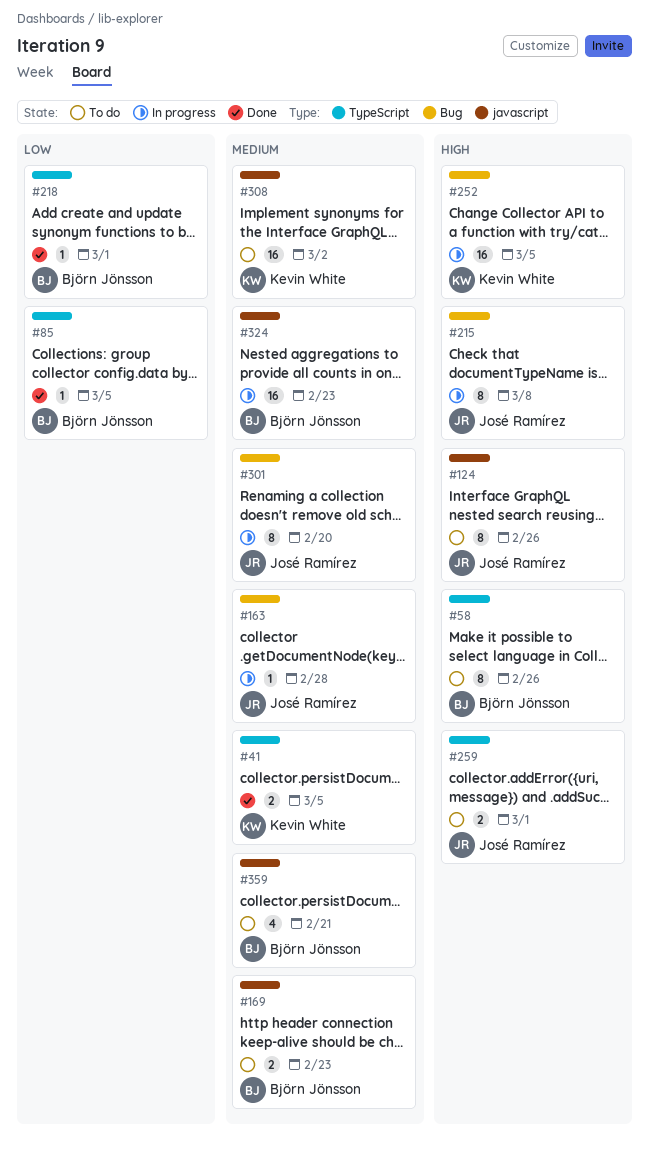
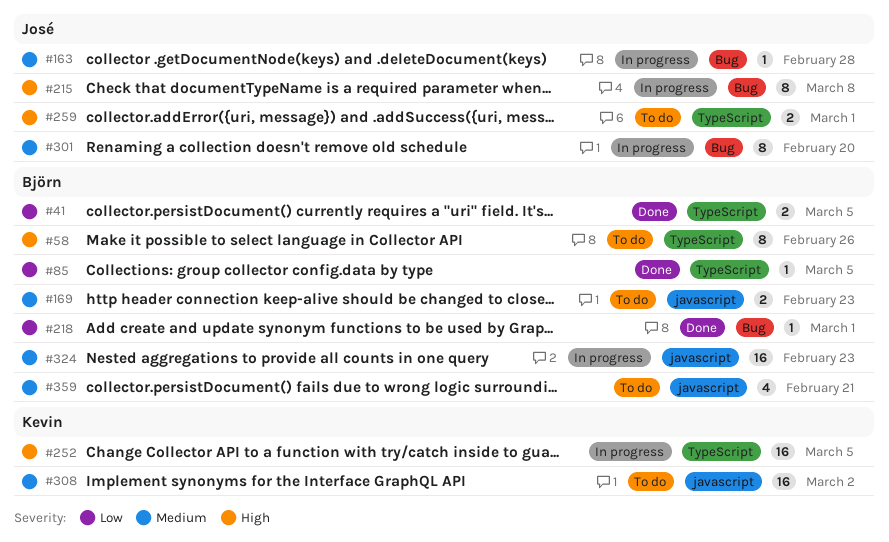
#41, owner: Kevin White -> Björn Jönsson
#41, priority: Medium -> Low
#124: present -> none
#218, label: TypeScript -> Bug
#252, label: Bug -> TypeScript

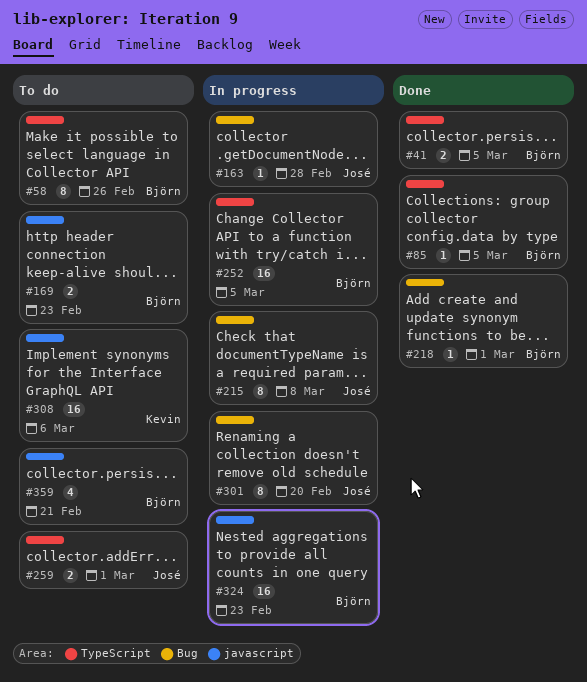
#252, owner: Kevin -> Björn
#308, due: Mar 2 -> Mar 6

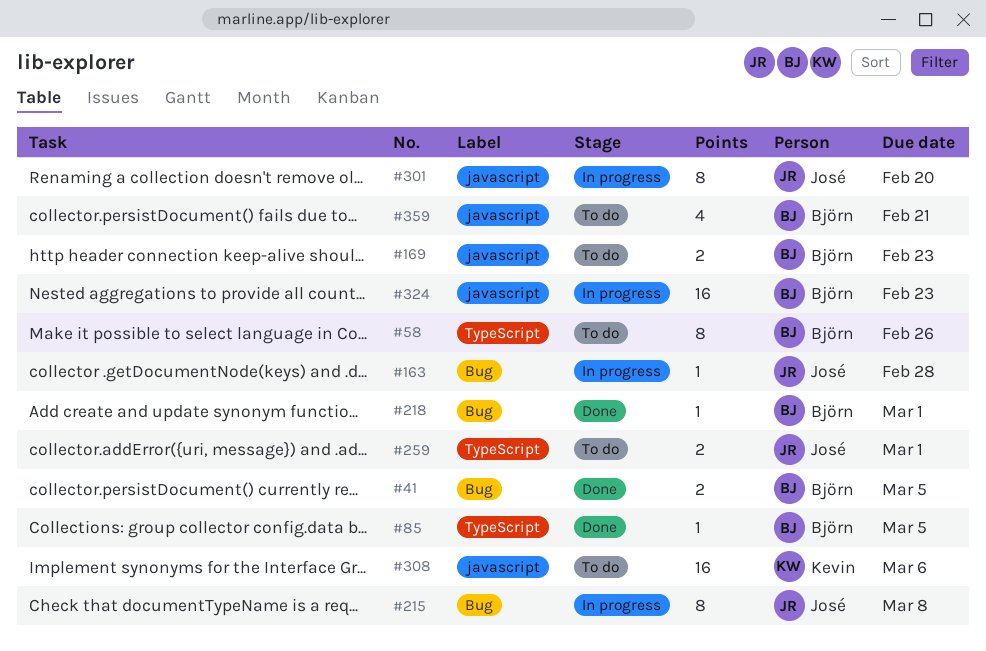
#41, label: TypeScript -> Bug
#252: present -> none
#301, label: Bug -> javascript

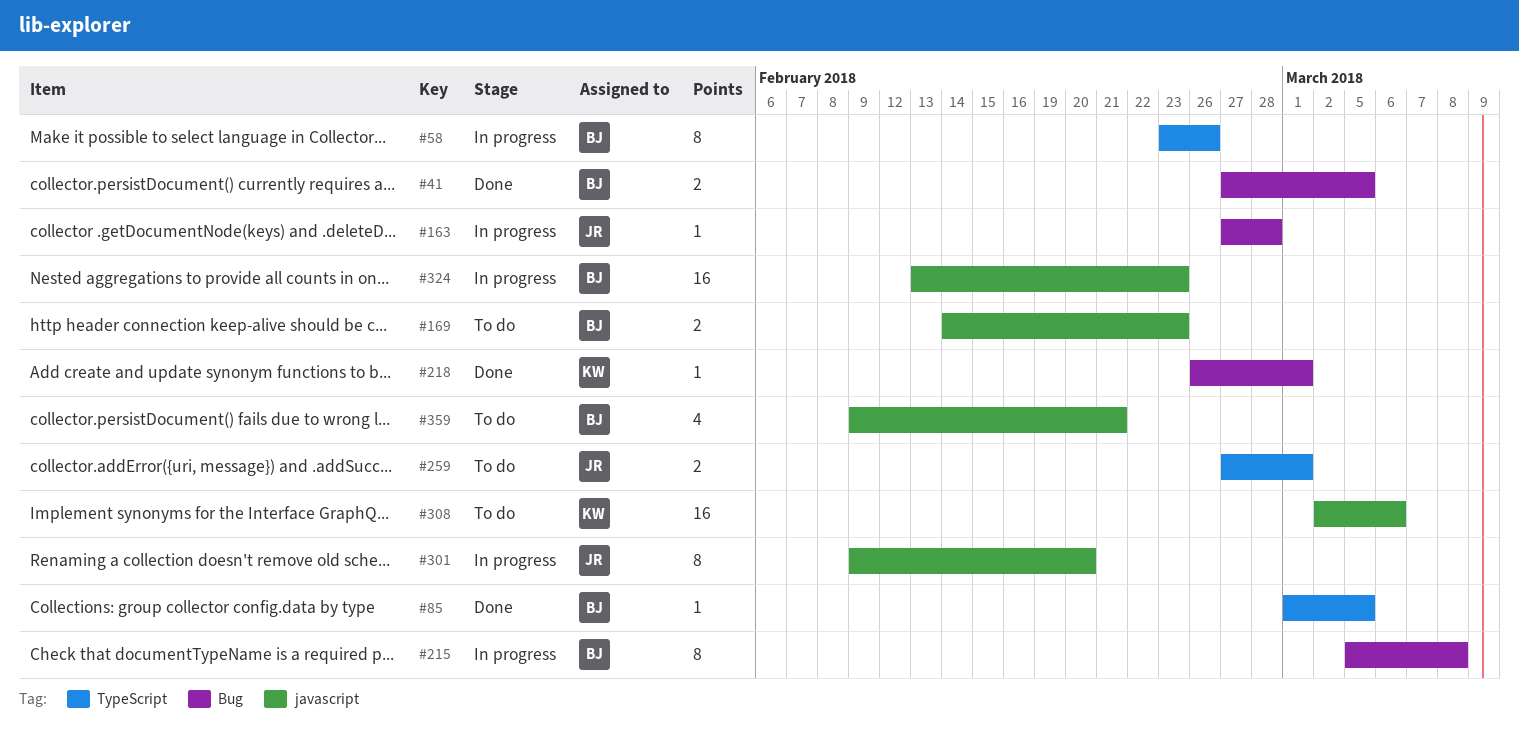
#58, status: To do -> In progress
#215, owner: José -> Björn
#218, owner: Björn -> Kevin

